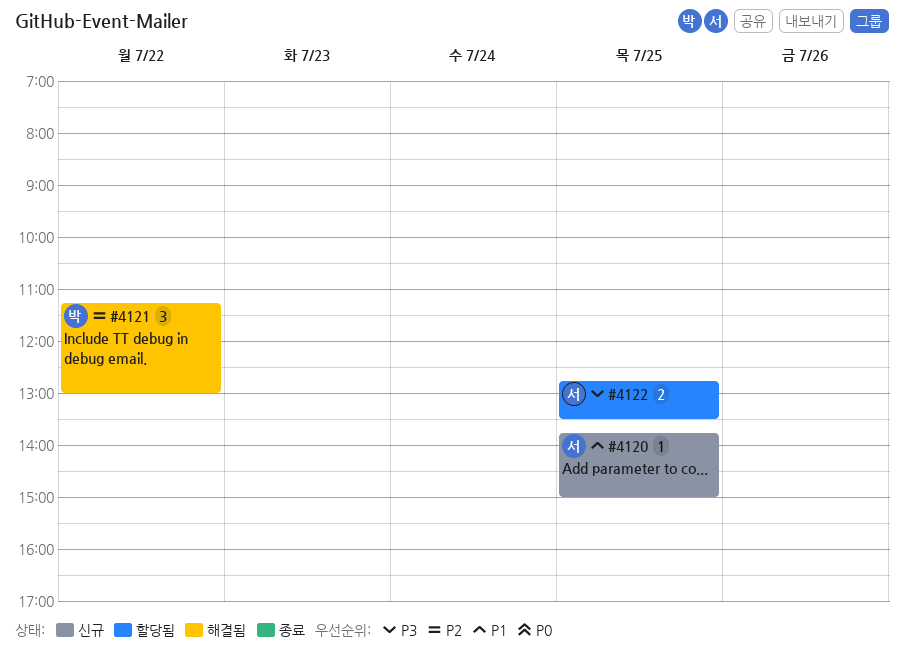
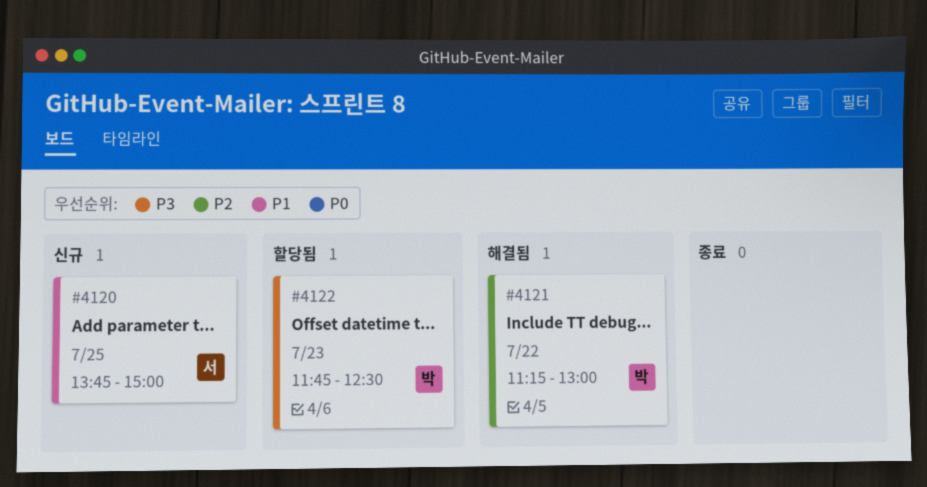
#4122, owner: 서 -> 박
#4122, day: Jul 25 -> Jul 23
#4122, begins: 12:45 -> 11:45
#4122, ends: 13:30 -> 12:30

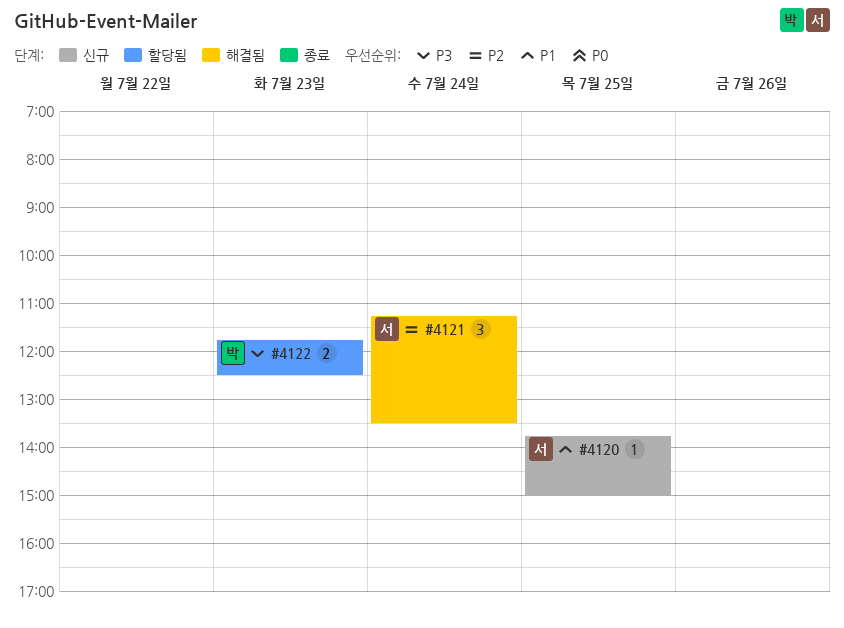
#4121, owner: 박 -> 서
#4121, day: Jul 22 -> Jul 24
#4121, ends: 13:00 -> 13:30

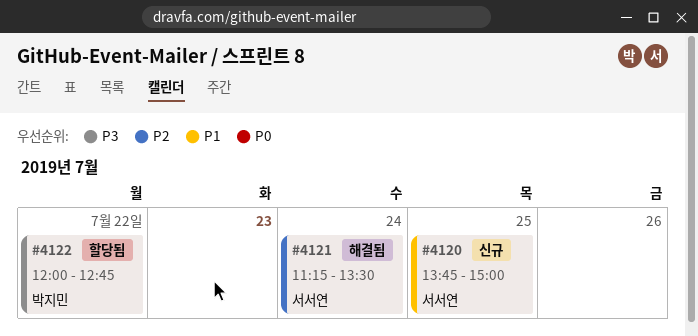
#4122, day: Jul 23 -> Jul 22
#4122, begins: 11:45 -> 12:00
#4122, ends: 12:30 -> 12:45

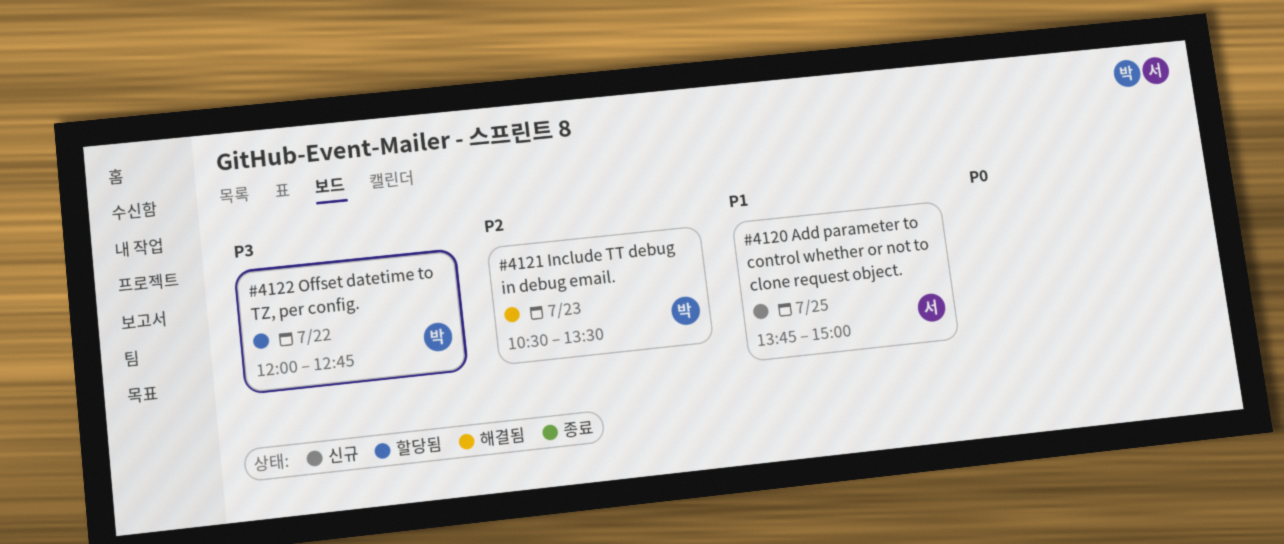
#4121, owner: 서서연 -> 박지민
#4121, day: Jul 24 -> Jul 23
#4121, begins: 11:15 -> 10:30

